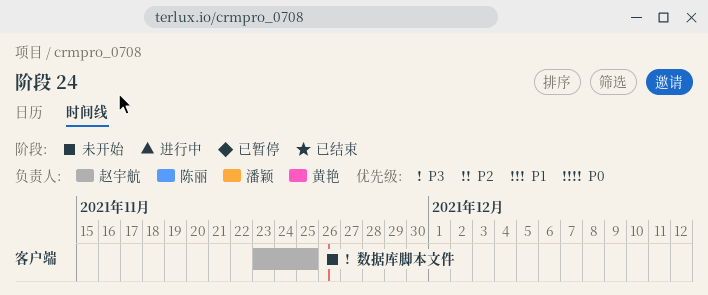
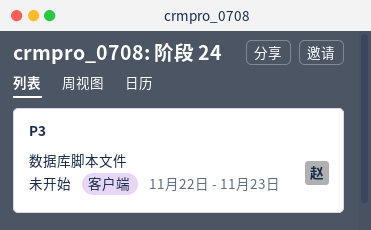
数据库脚本文件, start: Nov 23 -> Nov 22
数据库脚本文件, due: Nov 25 -> Nov 23

